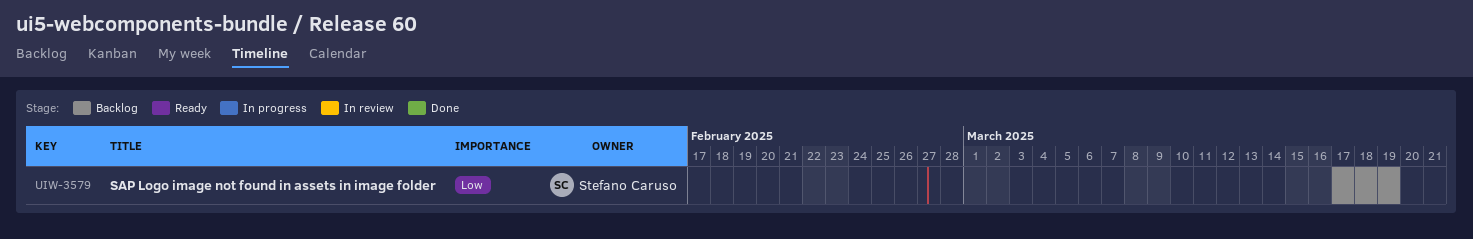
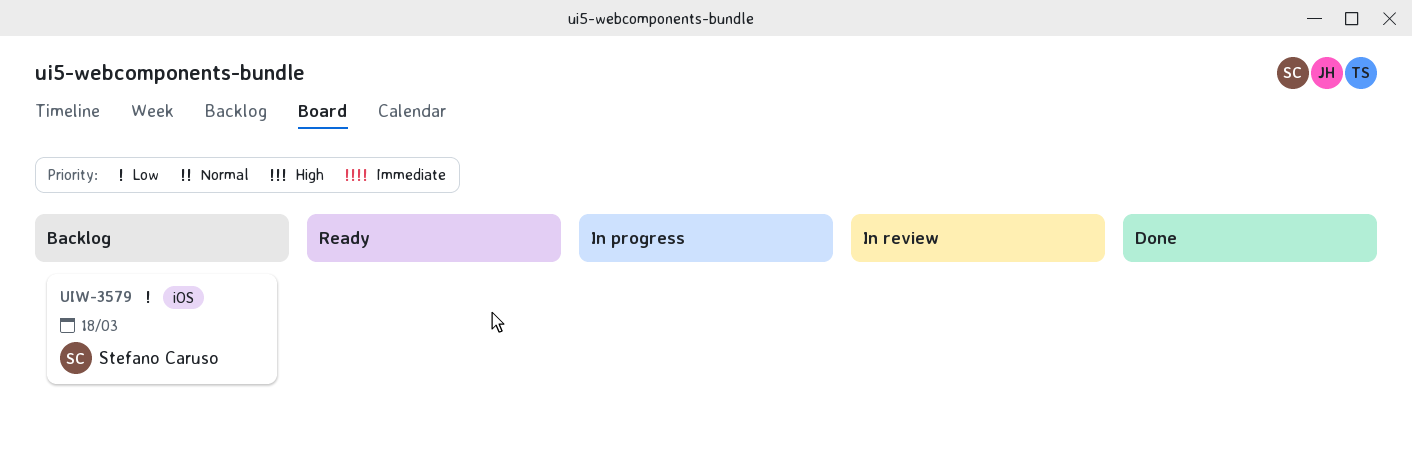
UIW-3579, due: Mar 19 -> Mar 18

